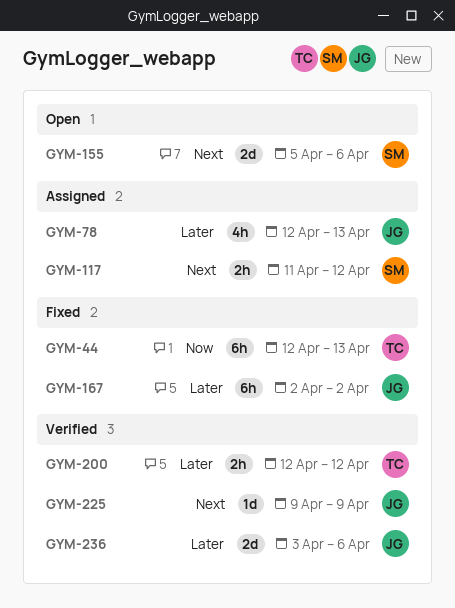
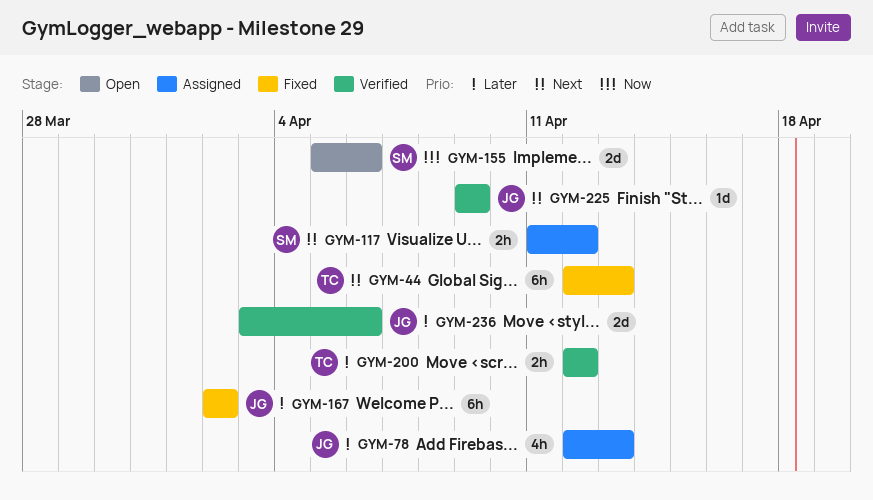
GYM-44, priority: Now -> Next
GYM-155, priority: Next -> Now

